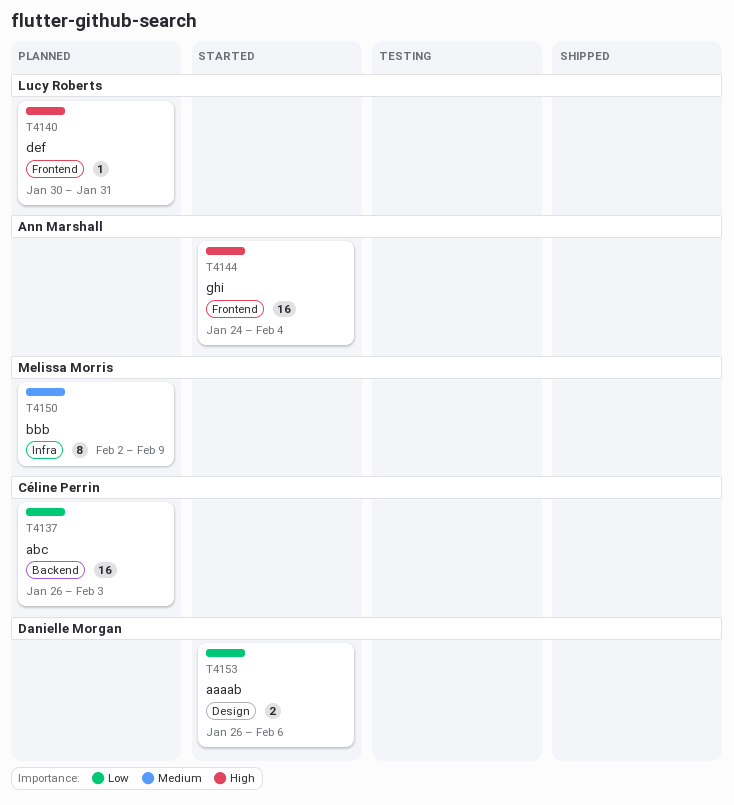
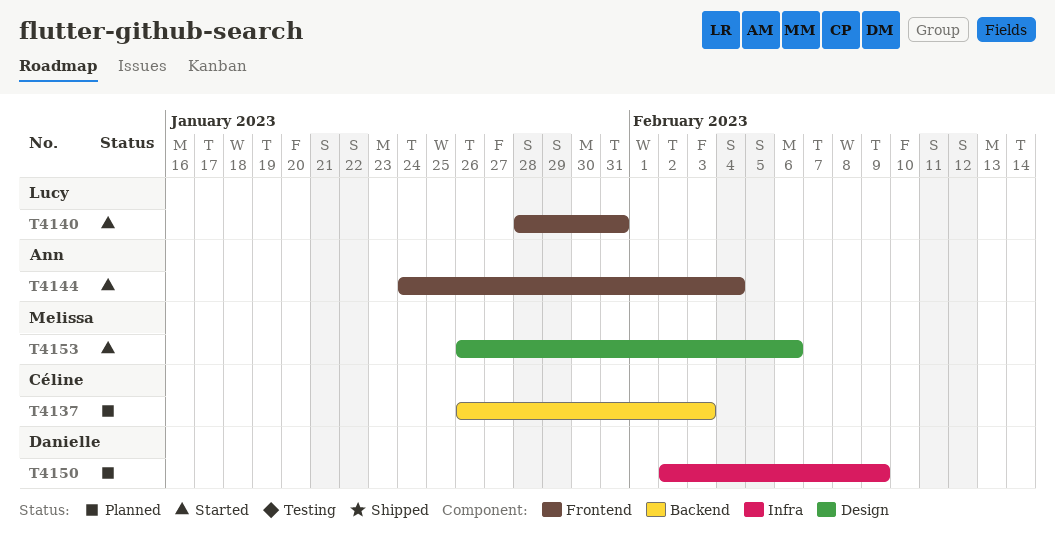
T4140, status: Planned -> Started
T4140, start: Jan 30 -> Jan 28
T4150, owner: Melissa Morris -> Danielle Morgan
T4153, owner: Danielle Morgan -> Melissa Morris

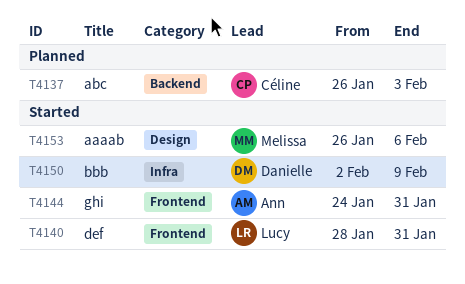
T4144, due: Feb 4 -> Jan 31
T4150, status: Planned -> Started

